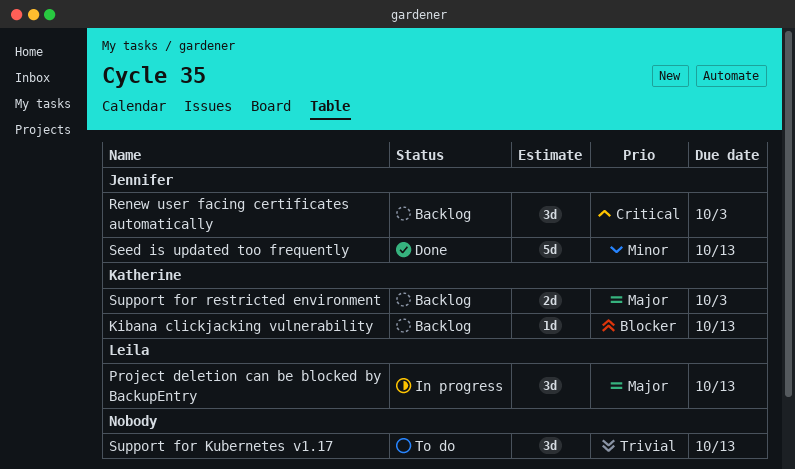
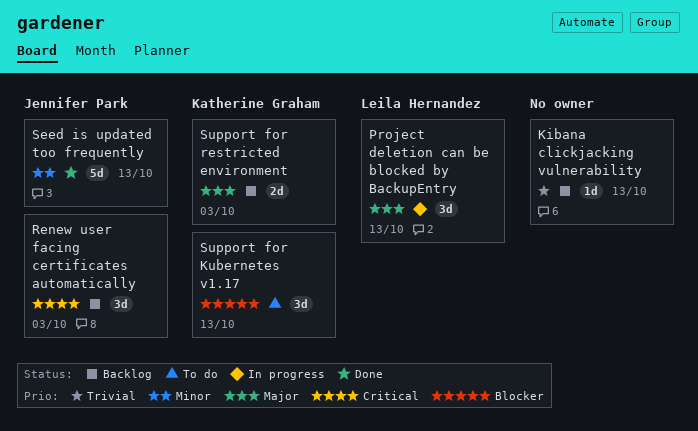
Kibana clickjacking vulnerability, owner: Katherine Graham -> none
Kibana clickjacking vulnerability, priority: Blocker -> Trivial
Support for Kubernetes v1.17, owner: none -> Katherine Graham
Support for Kubernetes v1.17, priority: Trivial -> Blocker

